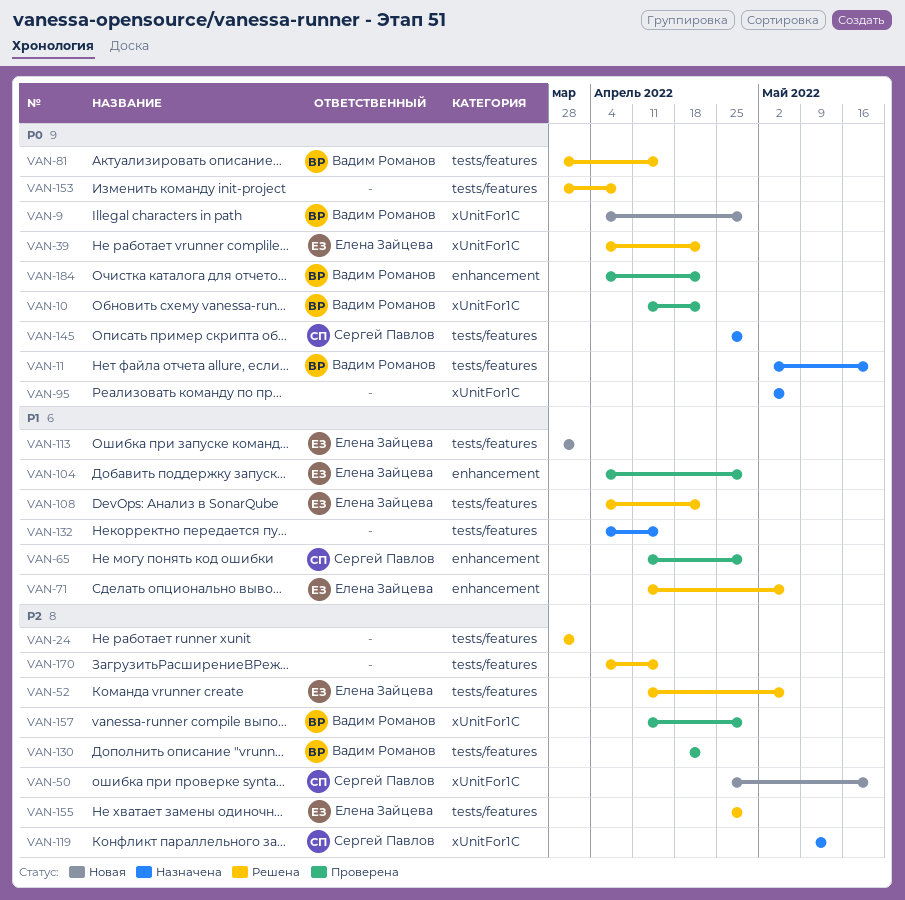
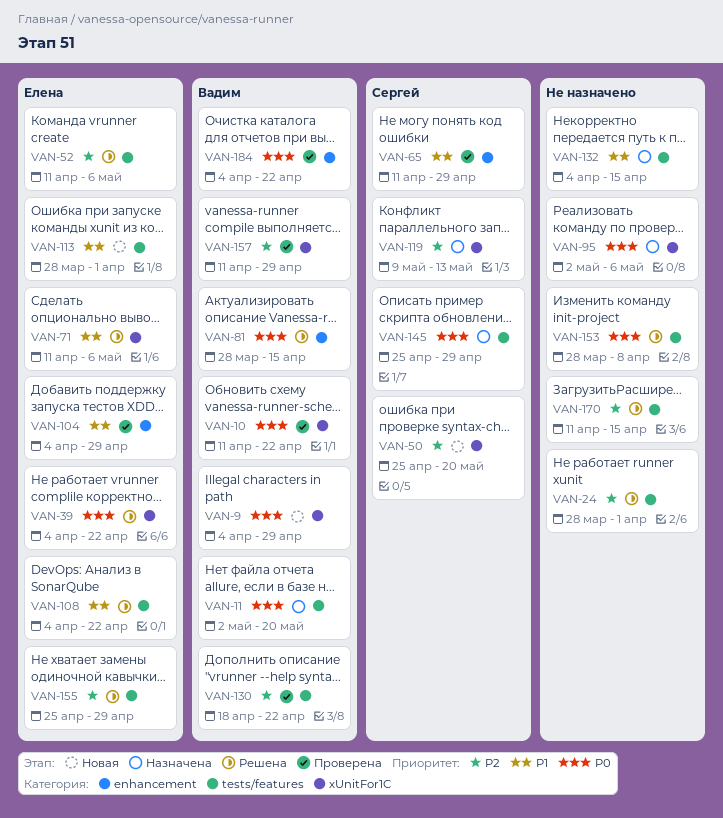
VAN-71, label: enhancement -> xUnitFor1C
VAN-81, label: tests/features -> enhancement
VAN-170, start: Apr 4 -> Apr 11

